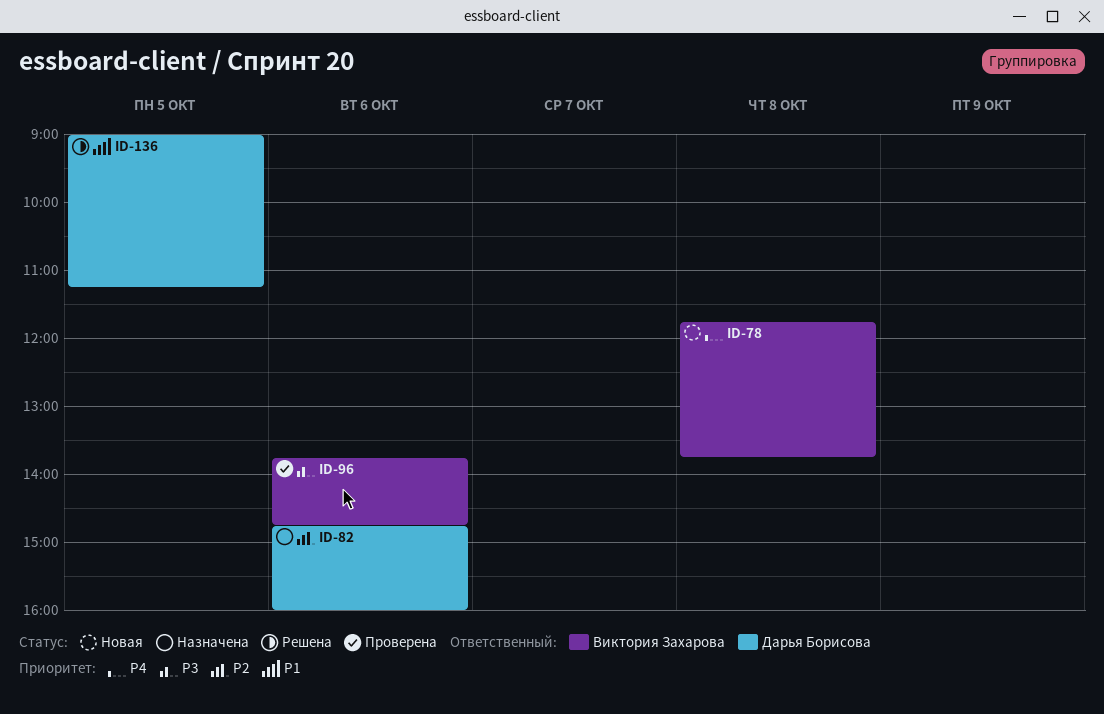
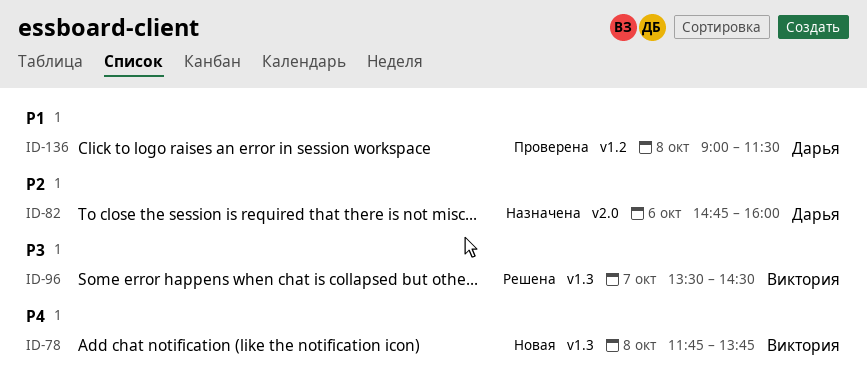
ID-96, status: Проверена -> Решена
ID-96, day: Oct 6 -> Oct 7
ID-96, begins: 13:45 -> 13:30
ID-96, ends: 14:45 -> 14:30
ID-136, status: Решена -> Проверена
ID-136, day: Oct 5 -> Oct 8
ID-136, ends: 11:15 -> 11:30

